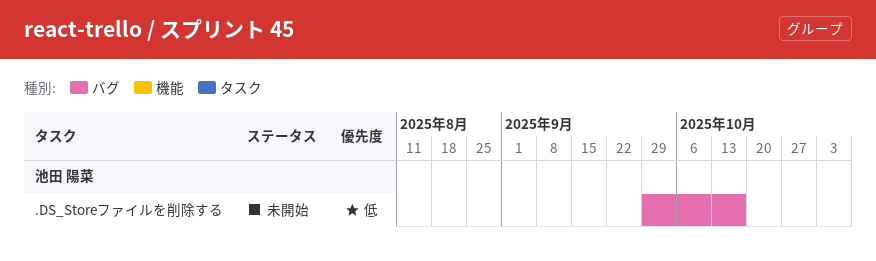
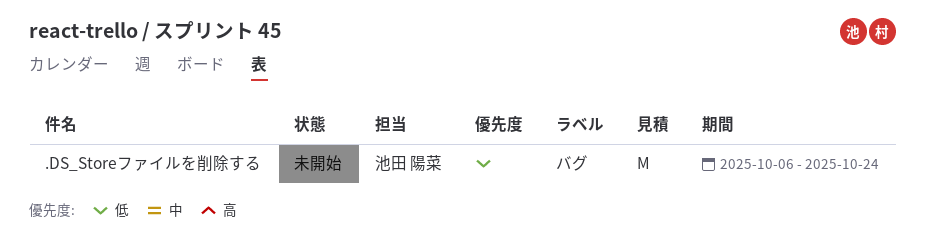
.DS_Storeファイルを削除する, start: Sep 29 -> Oct 6
.DS_Storeファイルを削除する, due: Oct 17 -> Oct 24

